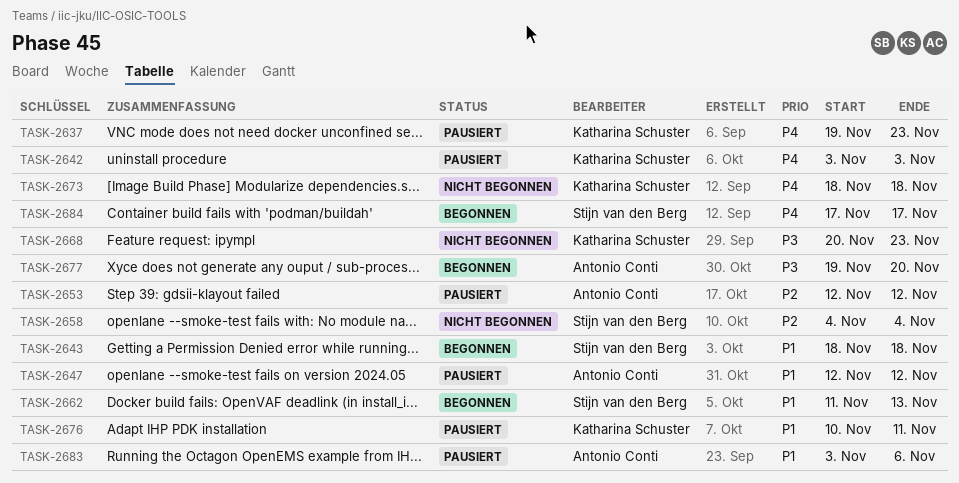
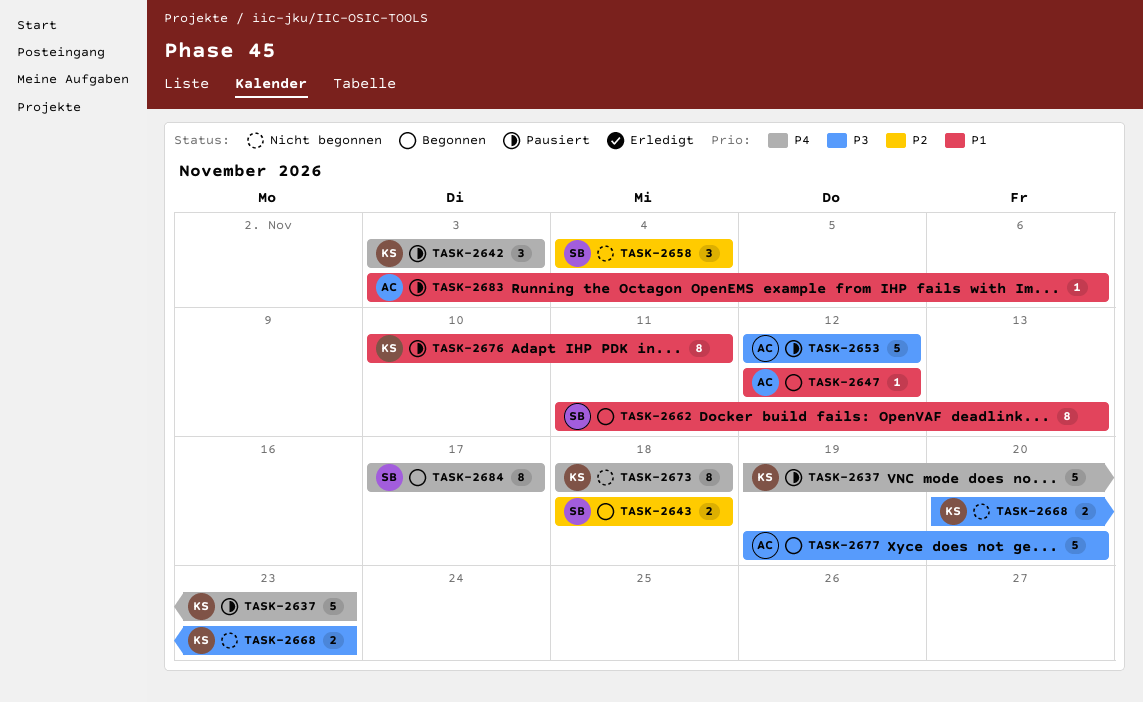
TASK-2643, priority: P1 -> P2
TASK-2647, status: Pausiert -> Begonnen
TASK-2653, priority: P2 -> P3

